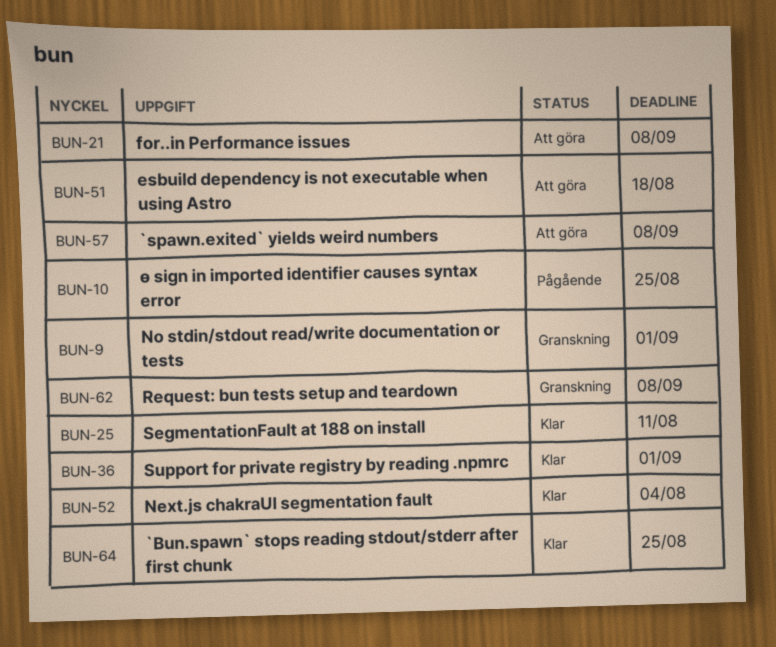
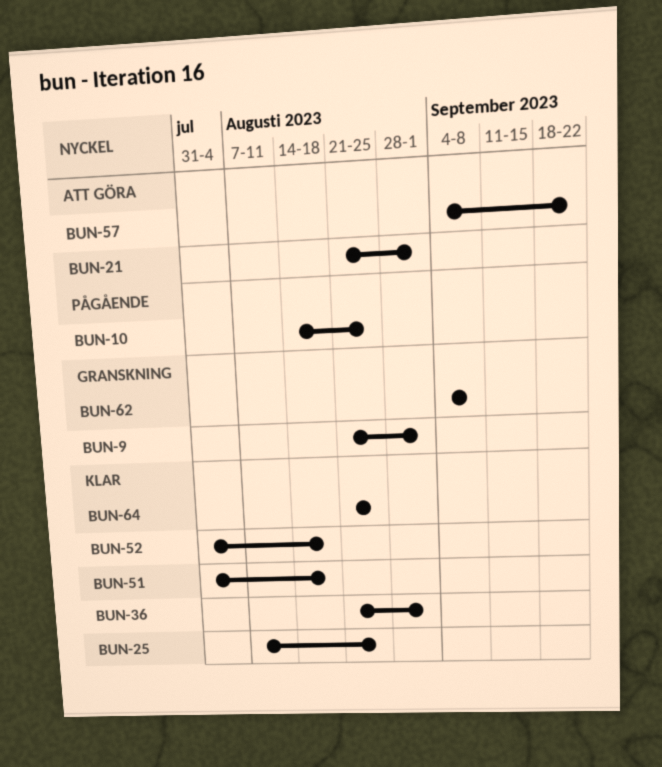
BUN-21, due: Sep 8 -> Sep 1
BUN-25, due: Aug 11 -> Aug 25
BUN-51, status: Att göra -> Klar
BUN-52, due: Aug 4 -> Aug 18
BUN-57, due: Sep 8 -> Sep 22

